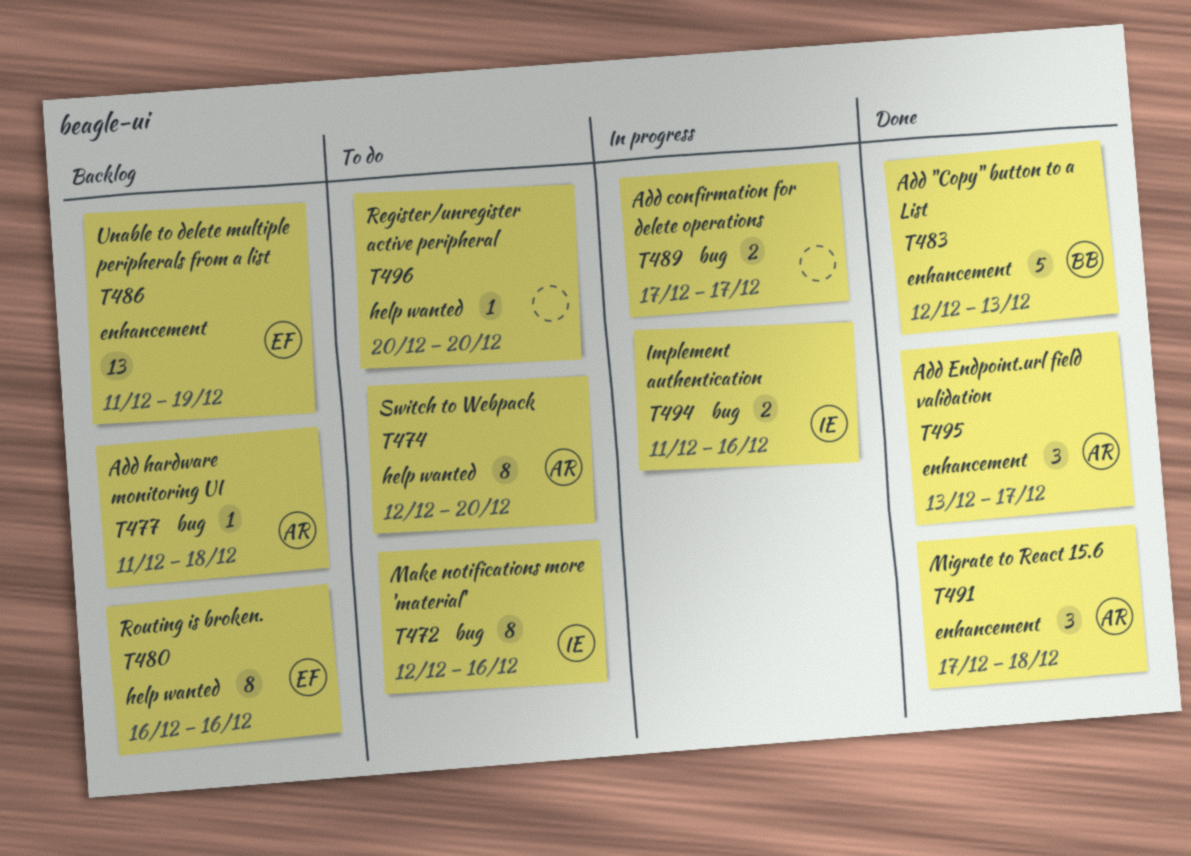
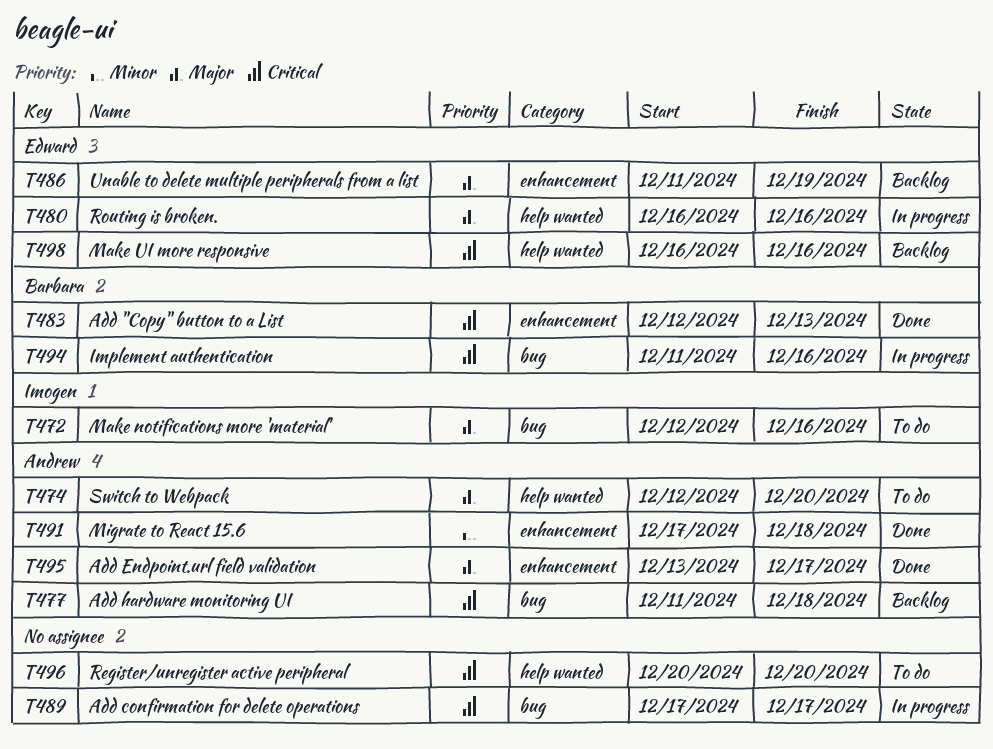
T480, status: Backlog -> In progress
T494, owner: Imogen -> Barbara
T498: none -> present

